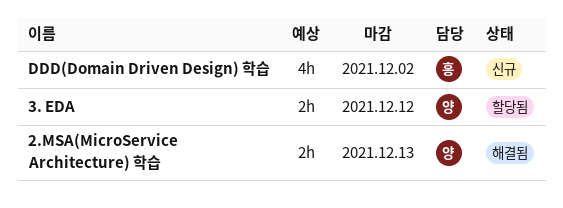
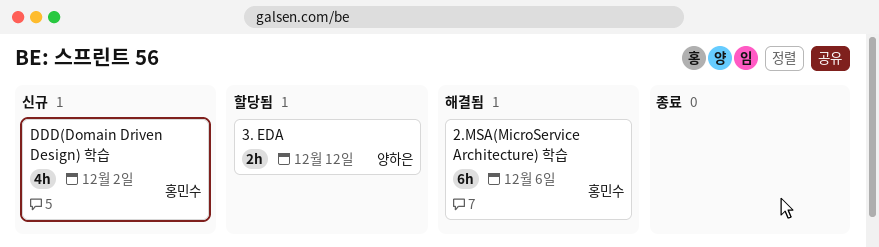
2.MSA(MicroService Architecture) 학습, owner: 양하은 -> 홍민수
2.MSA(MicroService Architecture) 학습, estimate: 2h -> 6h
2.MSA(MicroService Architecture) 학습, due: Dec 13 -> Dec 6

